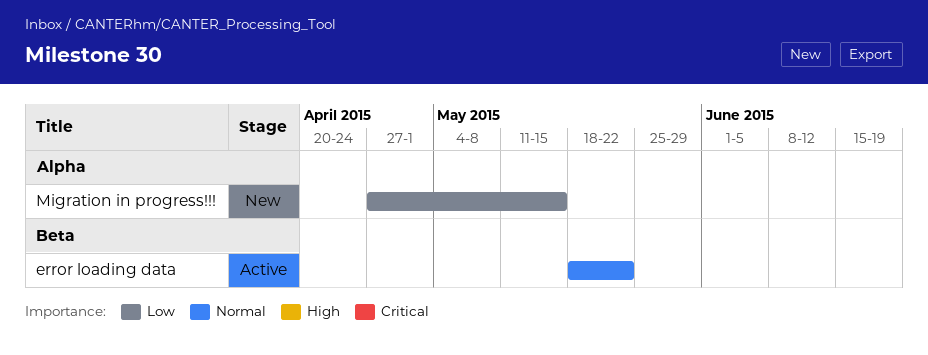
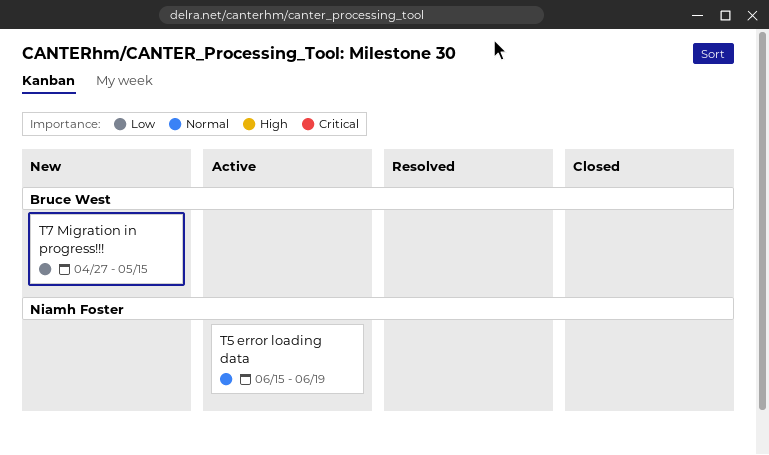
error loading data, start: May 18 -> Jun 15
error loading data, due: May 22 -> Jun 19

